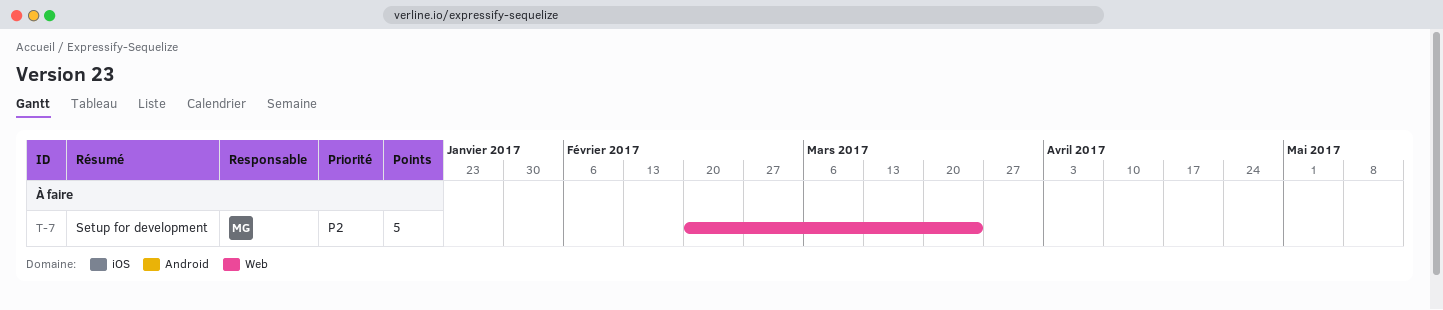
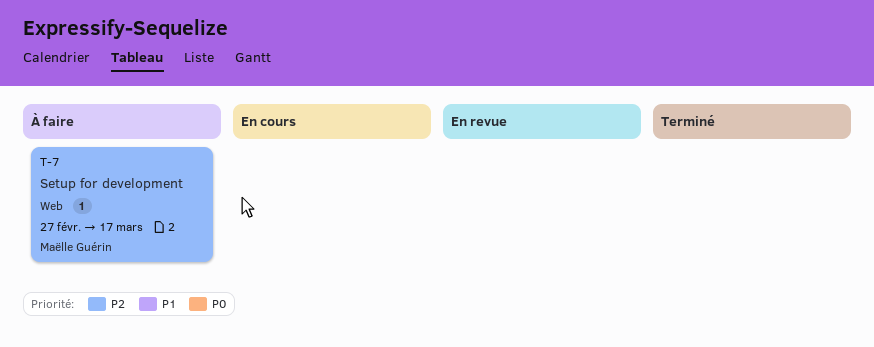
T-7, estimate: 5 -> 1
T-7, start: Feb 20 -> Feb 27
T-7, due: Mar 24 -> Mar 17

